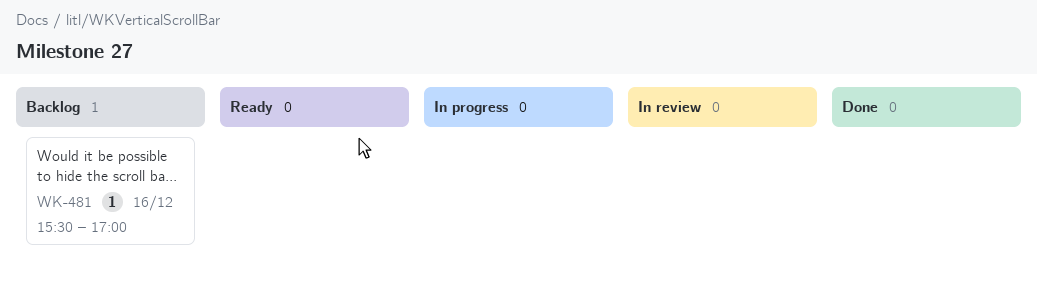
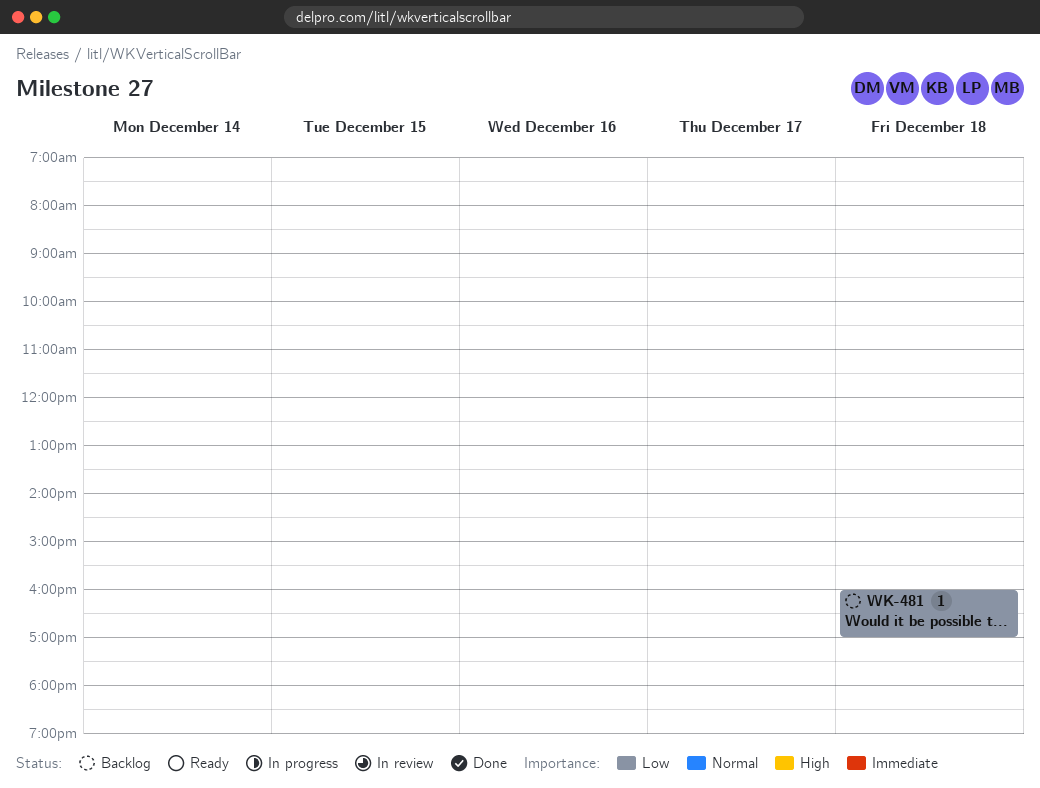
WK-481, day: Dec 16 -> Dec 18
WK-481, begins: 15:30 -> 16:00

